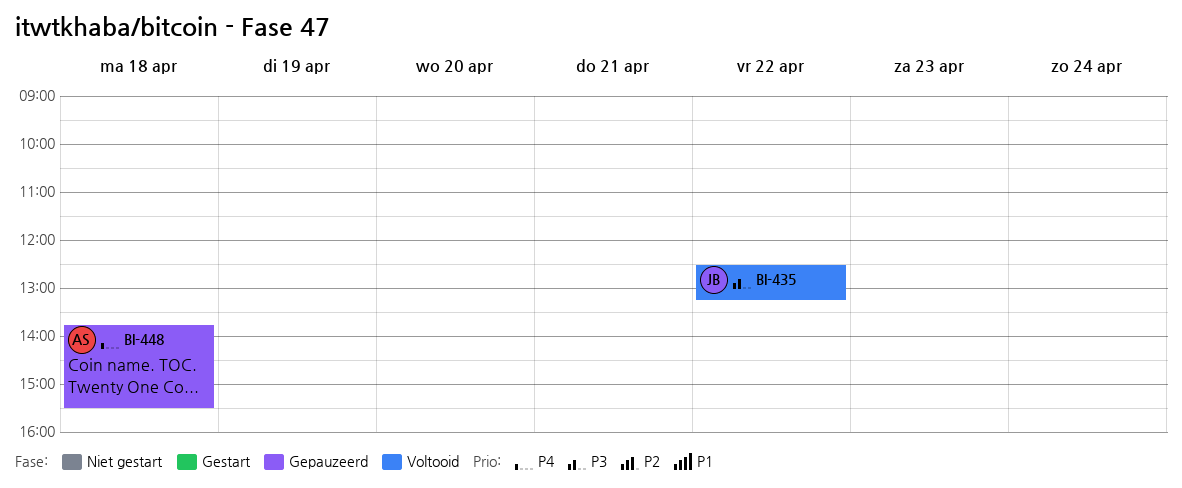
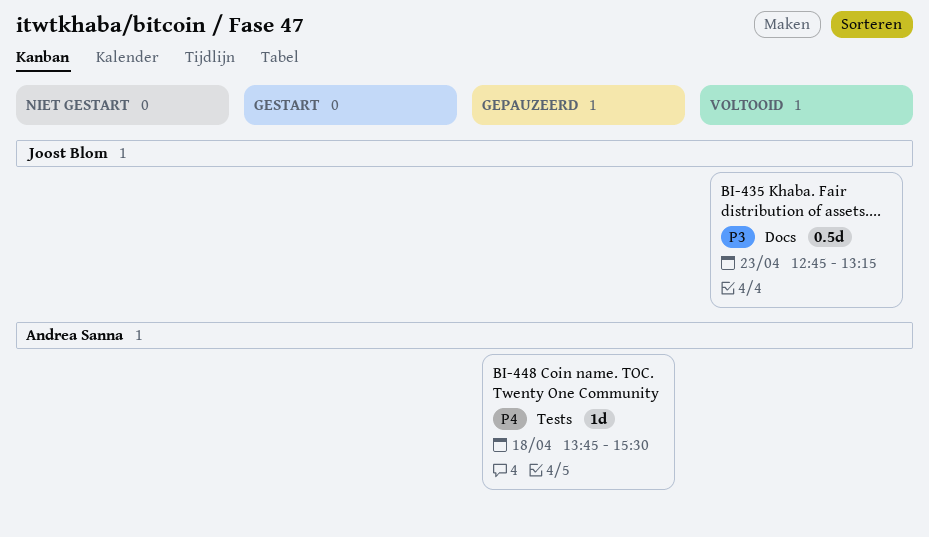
BI-435, day: Apr 22 -> Apr 23
BI-435, begins: 12:30 -> 12:45

